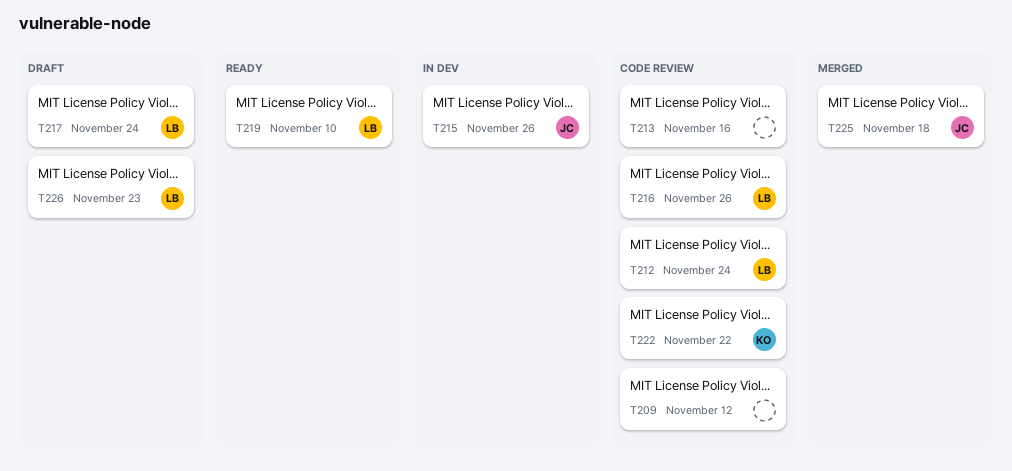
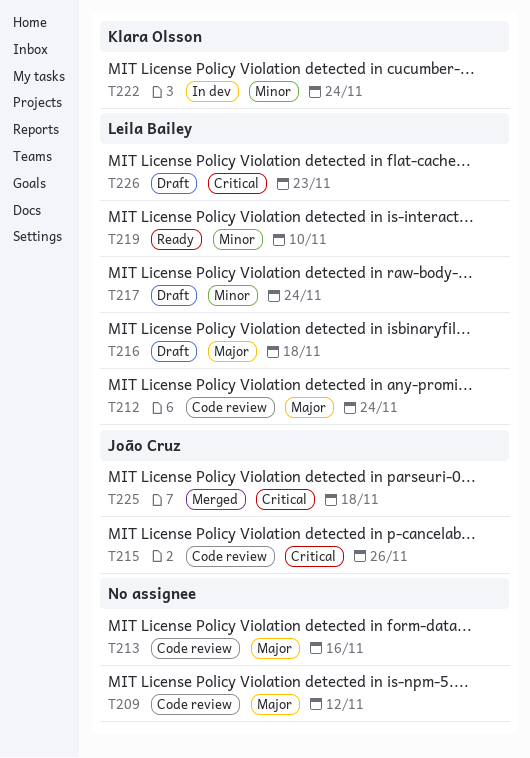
T215, status: In dev -> Code review
T216, status: Code review -> Draft
T216, due: Nov 26 -> Nov 18
T222, status: Code review -> In dev
T222, due: Nov 22 -> Nov 24

